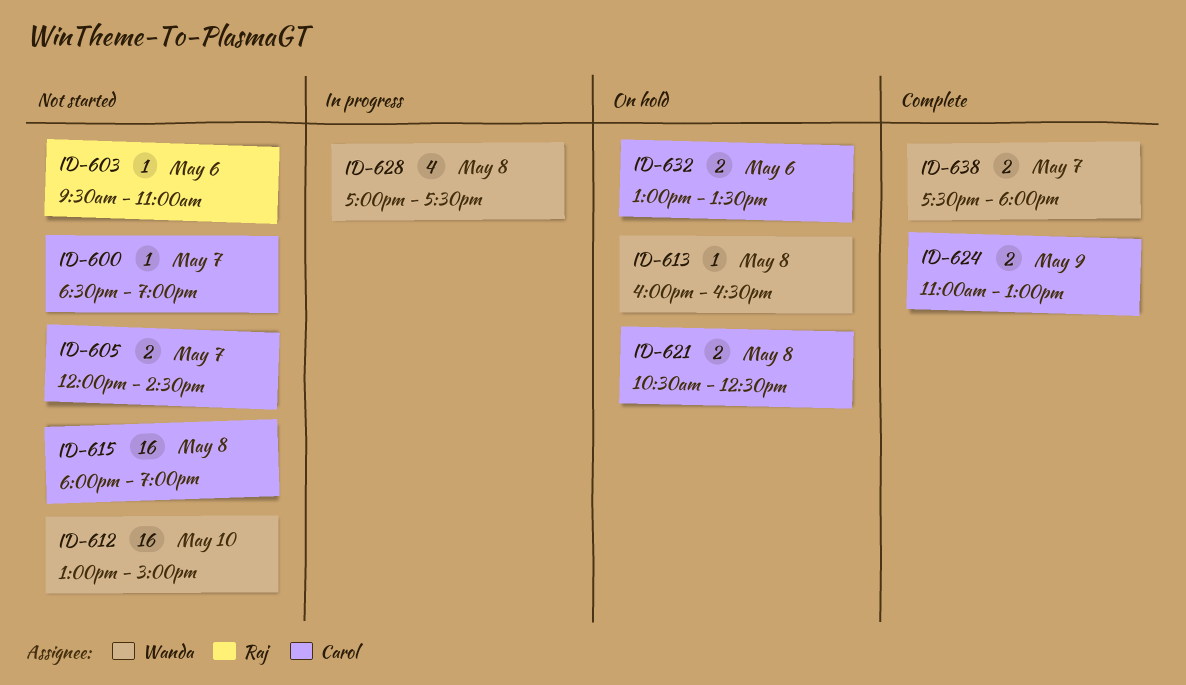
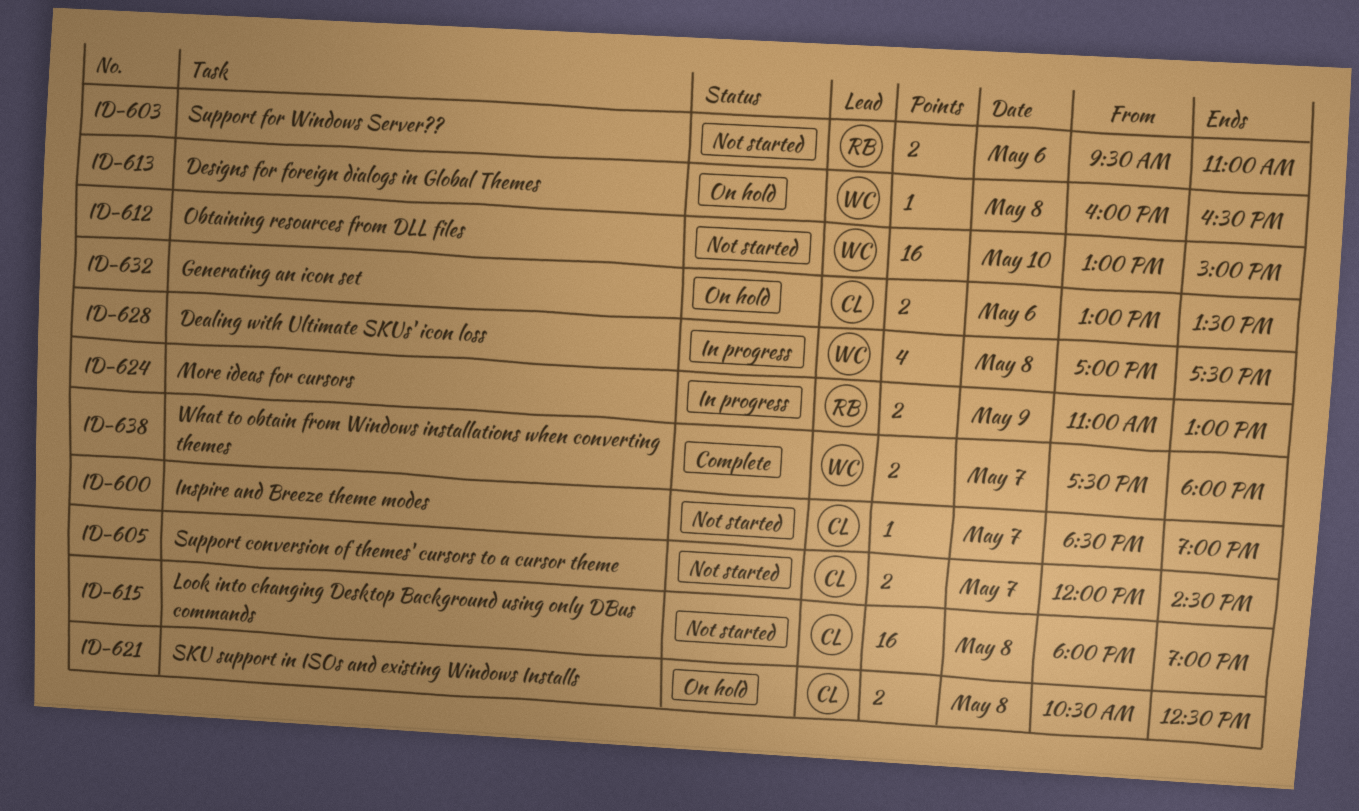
ID-603, estimate: 1 -> 2
ID-624, status: Complete -> In progress
ID-624, owner: Carol -> Raj

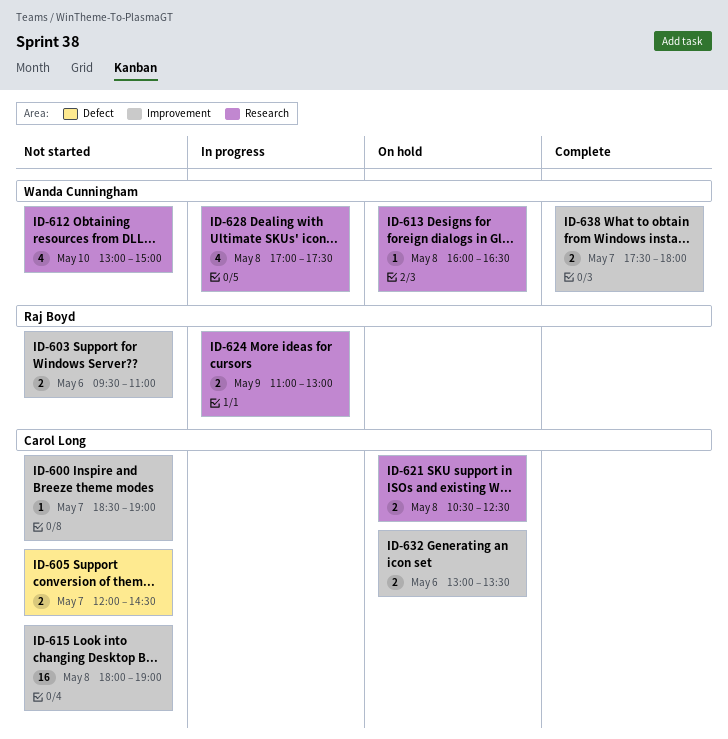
ID-612, estimate: 16 -> 4

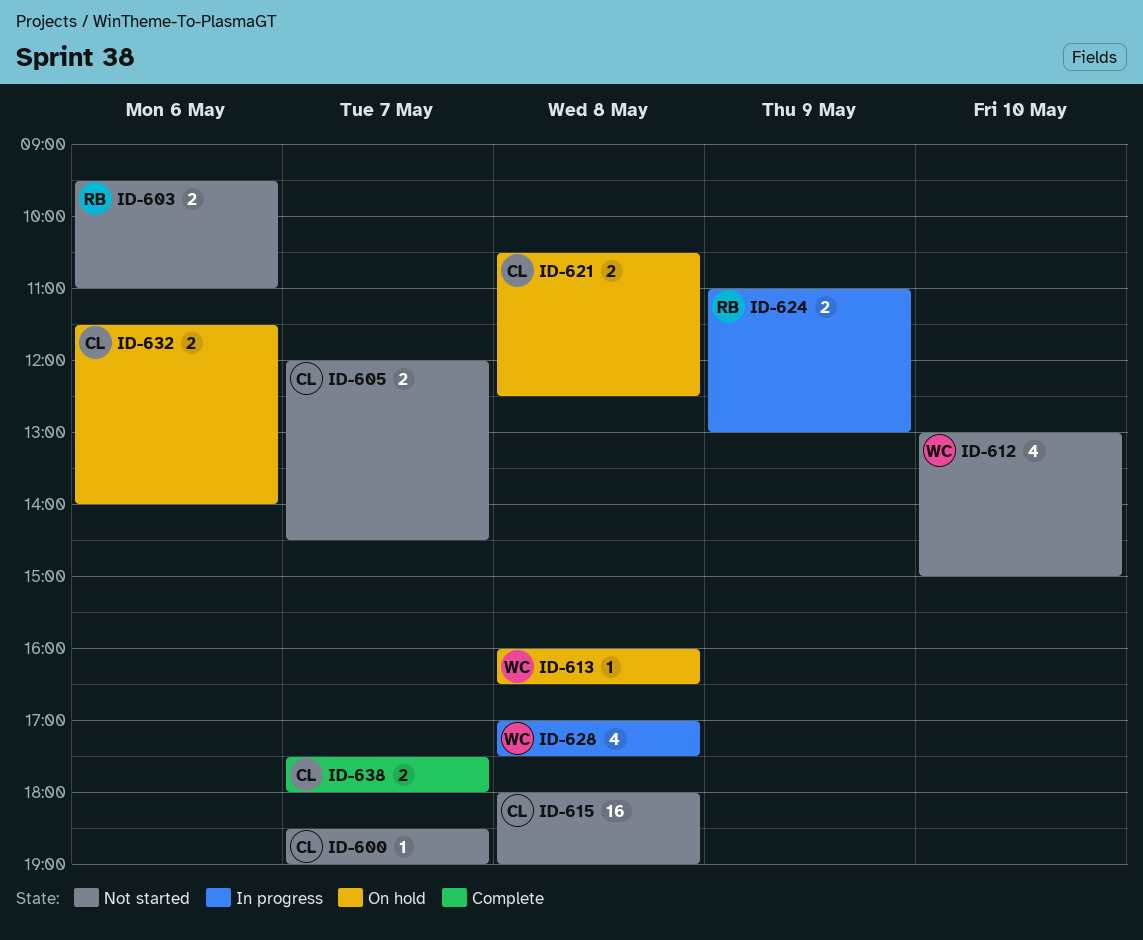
ID-632, begins: 13:00 -> 11:30
ID-632, ends: 13:30 -> 14:00
ID-638, owner: Wanda Cunningham -> Carol Long

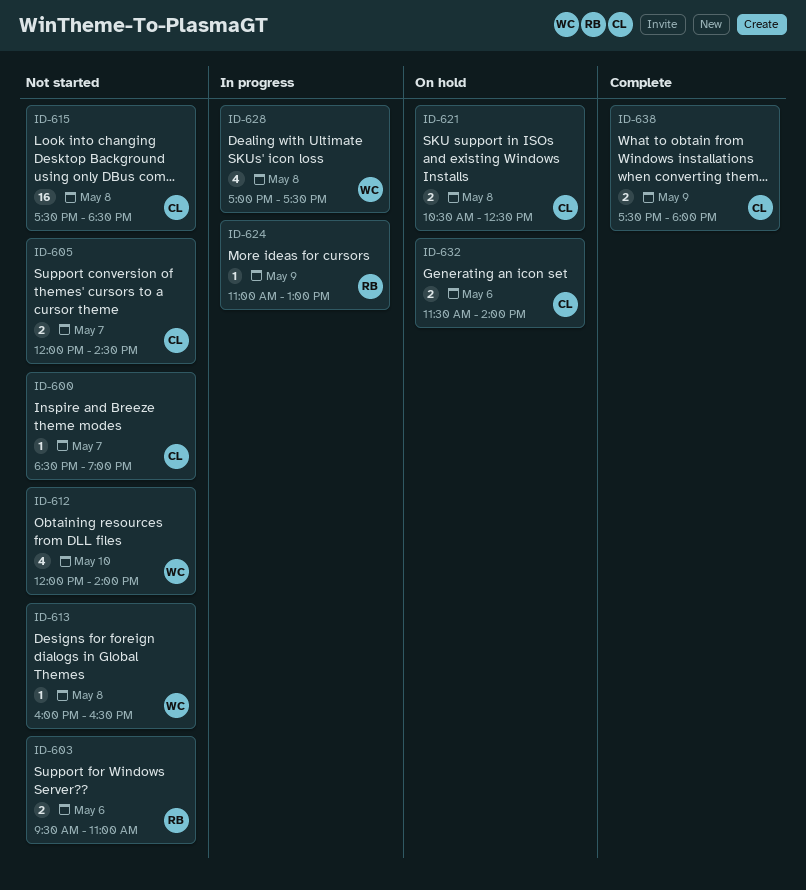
ID-612, begins: 13:00 -> 12:00
ID-612, ends: 15:00 -> 14:00
ID-613, status: On hold -> Not started
ID-615, begins: 18:00 -> 17:30
ID-615, ends: 19:00 -> 18:30
ID-624, estimate: 2 -> 1
ID-638, day: May 7 -> May 9

